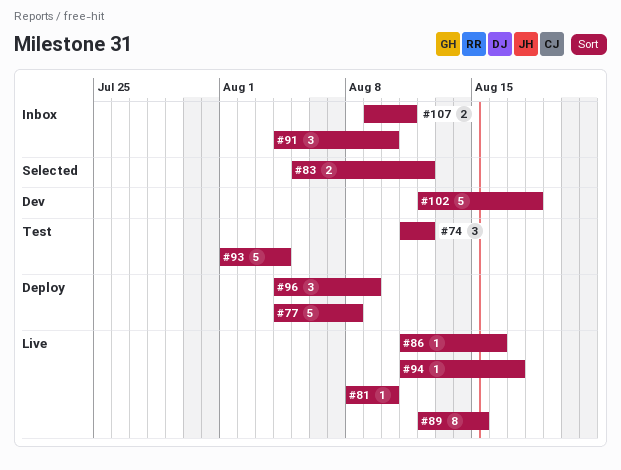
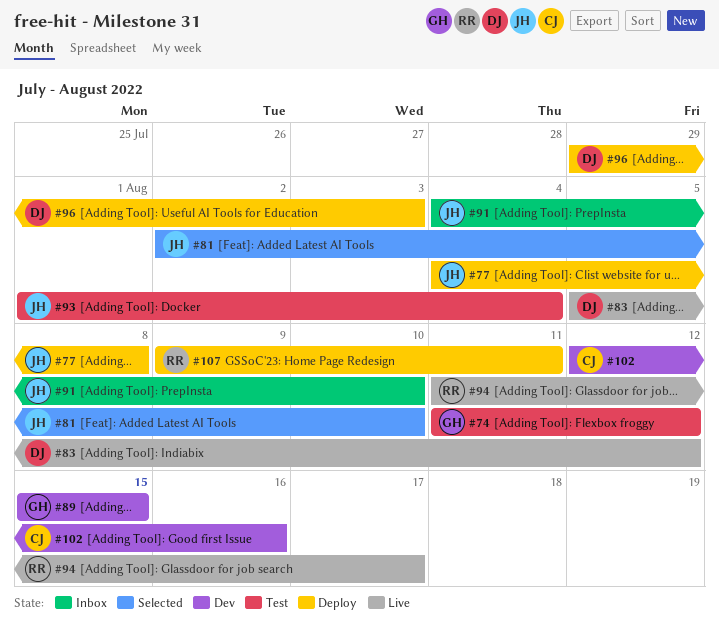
#81, status: Live -> Selected
#81, start: Aug 8 -> Aug 2
#83, status: Selected -> Live
#86: present -> none
#89, status: Live -> Dev
#89, start: Aug 12 -> Aug 15
#96, start: Aug 4 -> Jul 29
#96, due: Aug 9 -> Aug 3
#102, due: Aug 18 -> Aug 16
#107, status: Inbox -> Deploy

